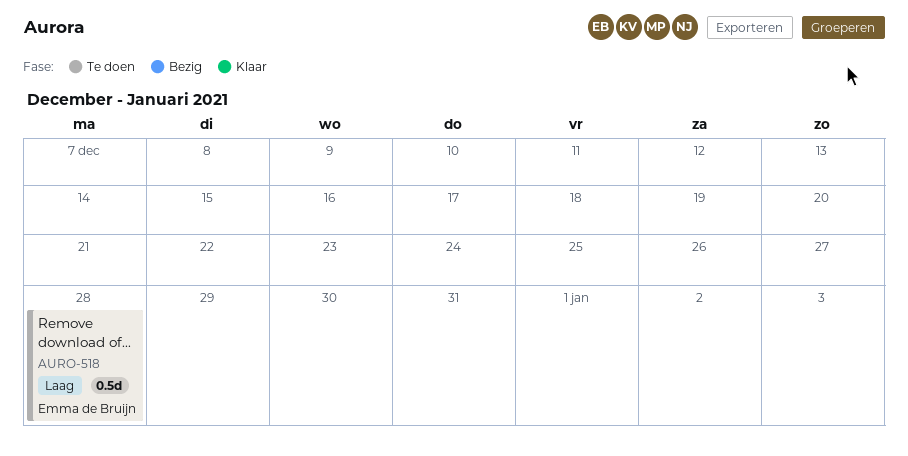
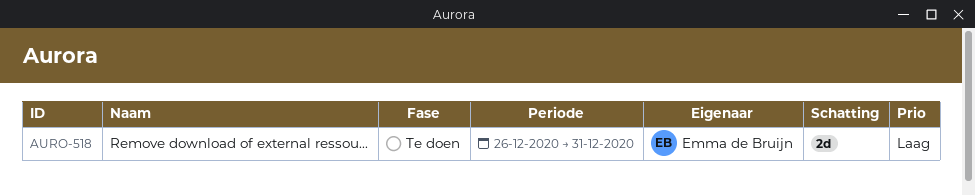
AURO-518, estimate: 0.5d -> 2d
AURO-518, due: Dec 28 -> Dec 31

